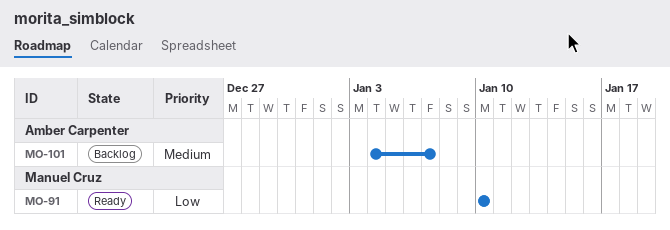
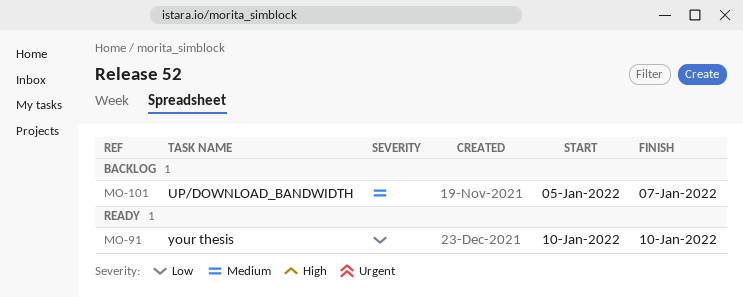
MO-101, start: Jan 4 -> Jan 5

